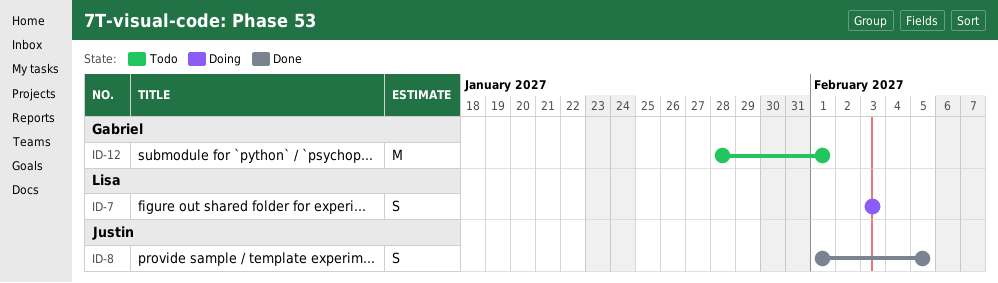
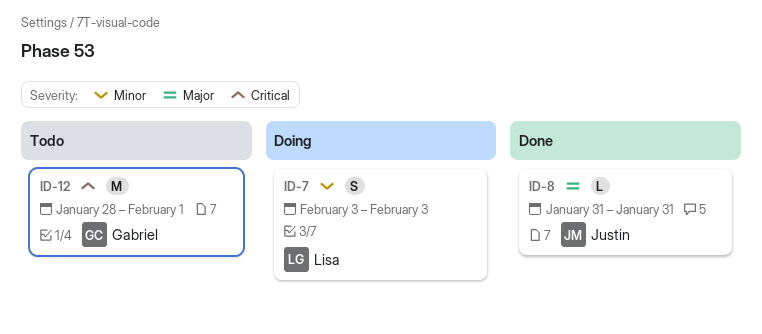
ID-8, estimate: S -> L
ID-8, start: Feb 1 -> Jan 31
ID-8, due: Feb 5 -> Jan 31

